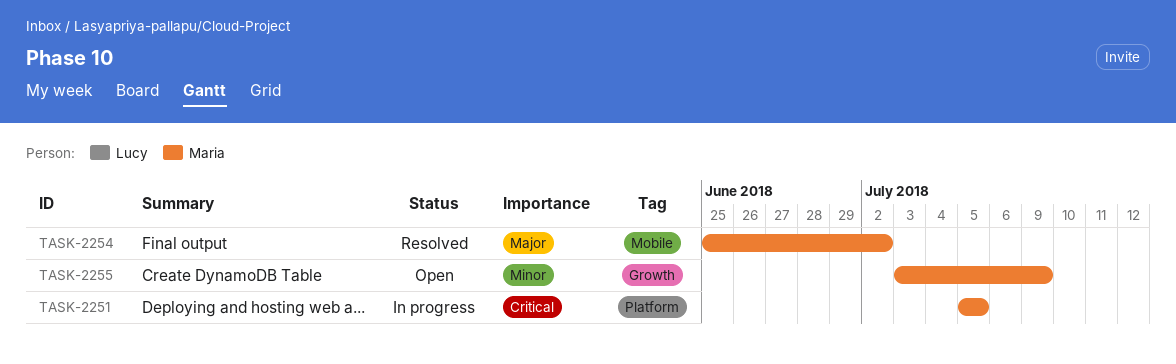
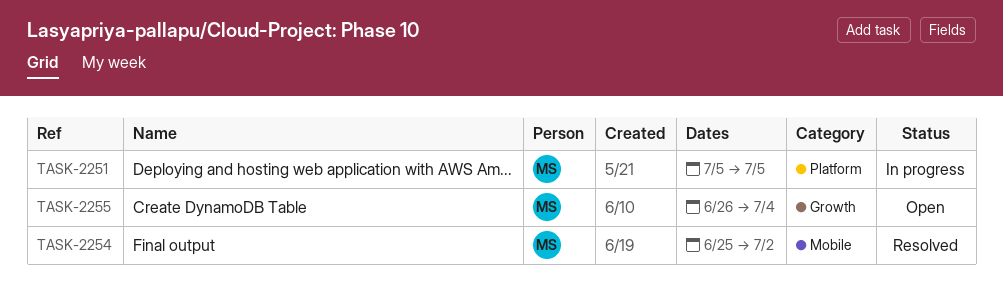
TASK-2255, start: Jul 3 -> Jun 26
TASK-2255, due: Jul 9 -> Jul 4

